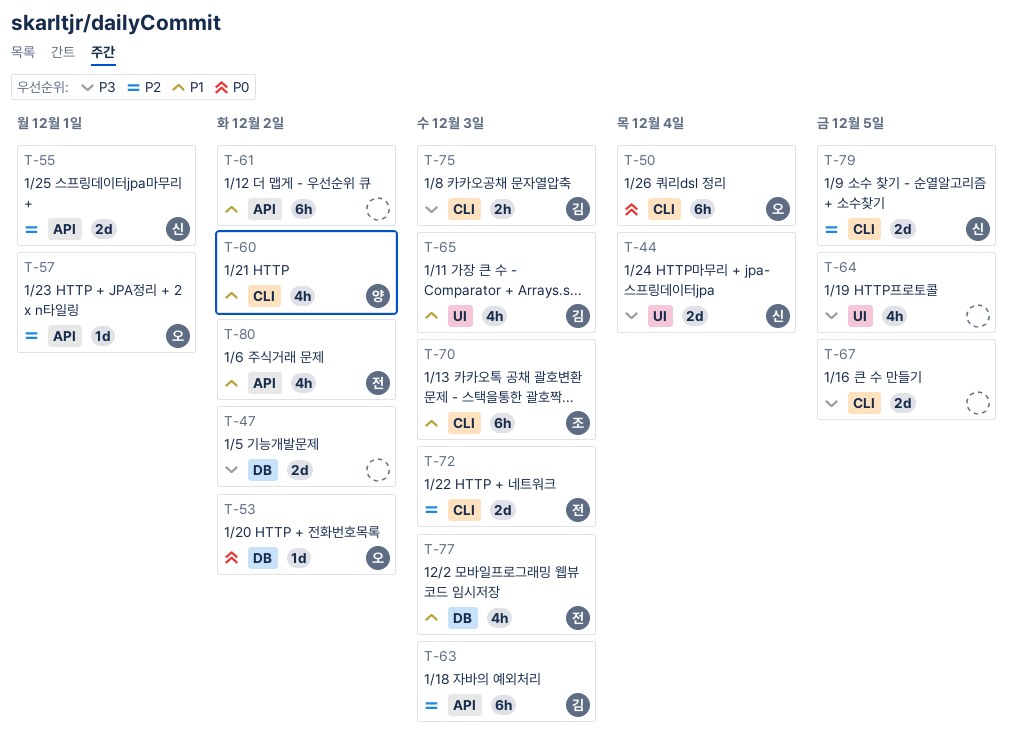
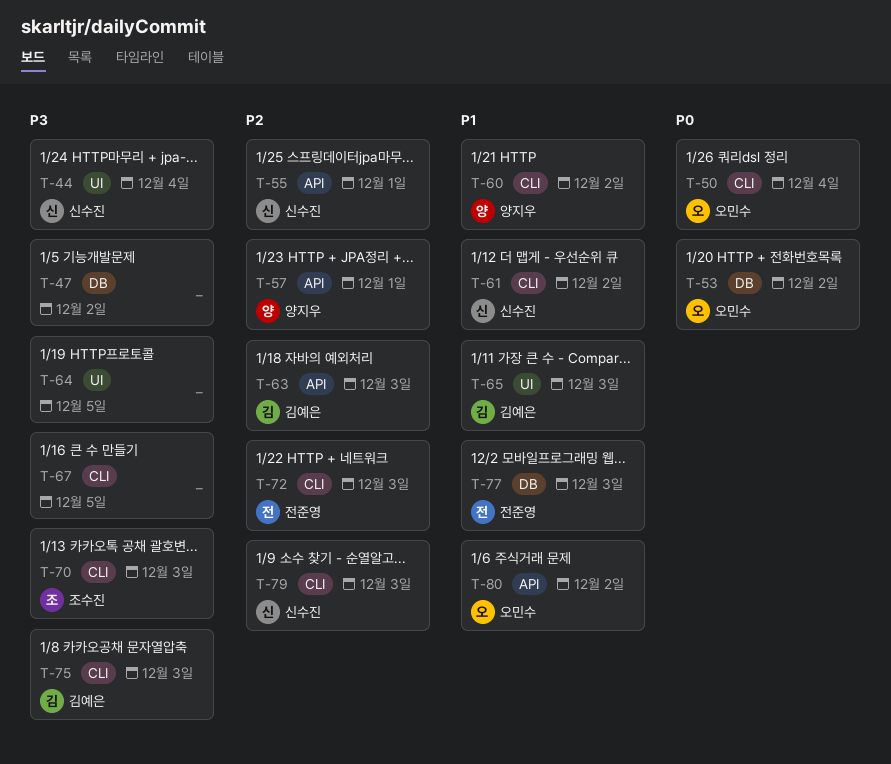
T-57, owner: 오민수 -> 양지우
T-61, owner: none -> 신수진
T-61, label: API -> CLI
T-70, priority: P1 -> P3
T-79, due: Dec 5 -> Dec 3
T-80, owner: 전준영 -> 오민수

